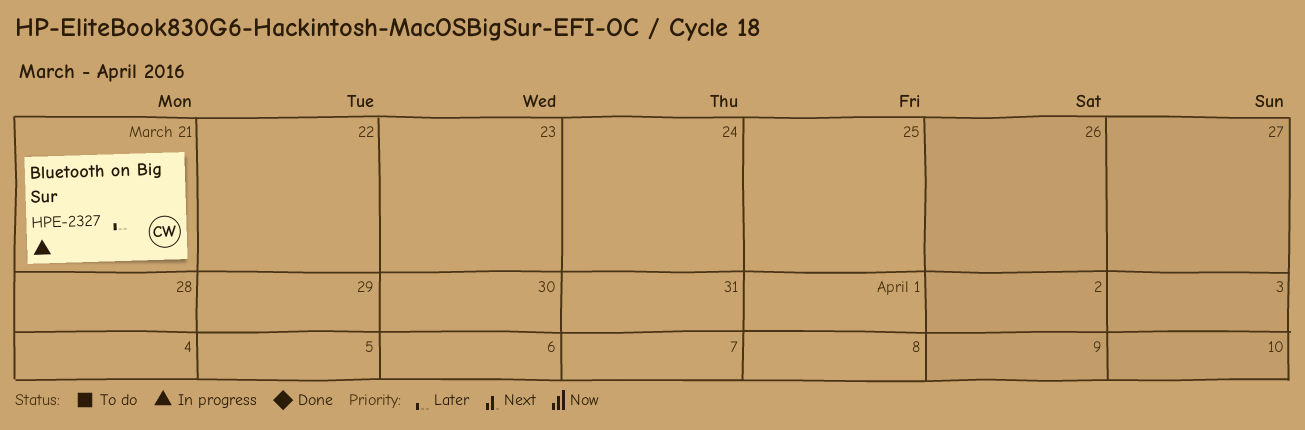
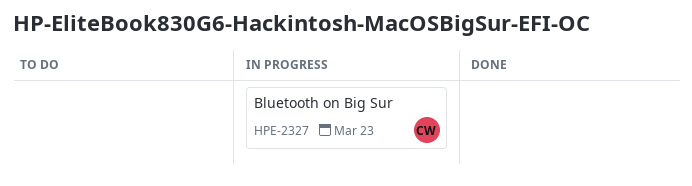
HPE-2327, due: Mar 21 -> Mar 23

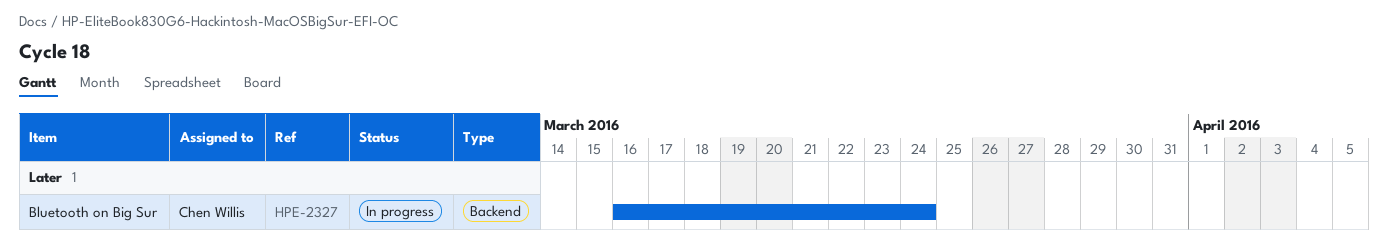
HPE-2327, due: Mar 23 -> Mar 24

